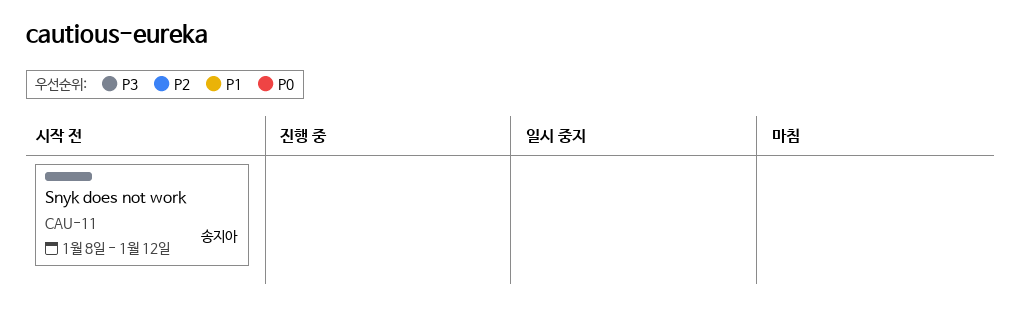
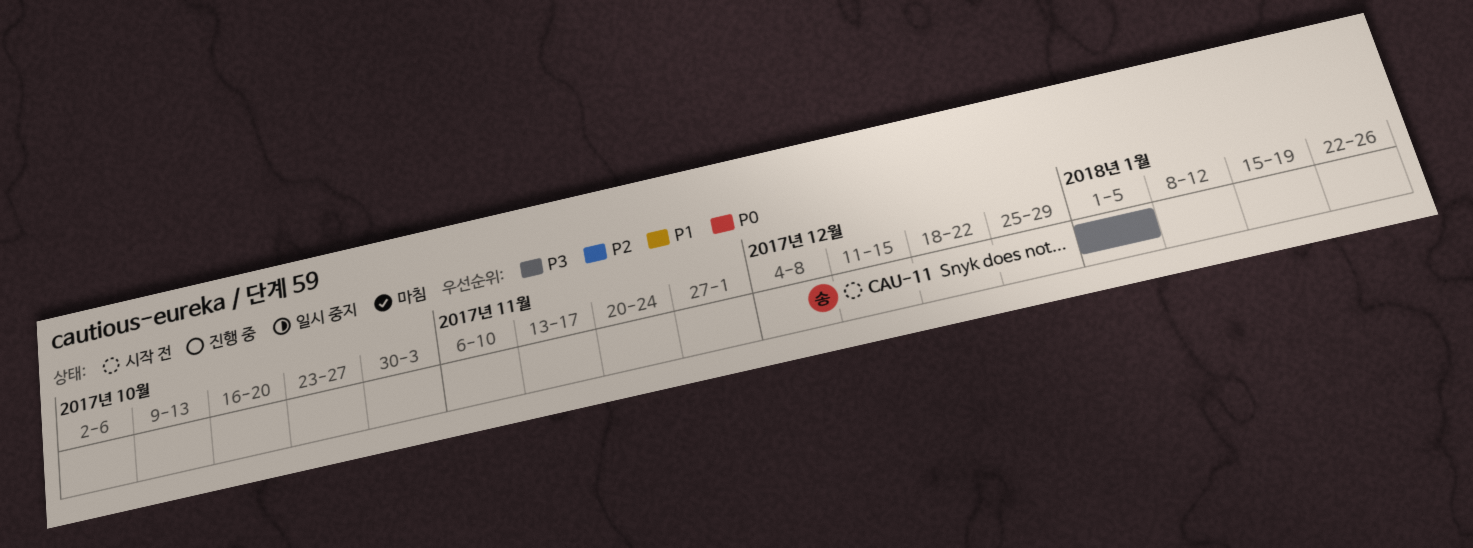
CAU-11, start: Jan 8 -> Jan 1
CAU-11, due: Jan 12 -> Jan 5

